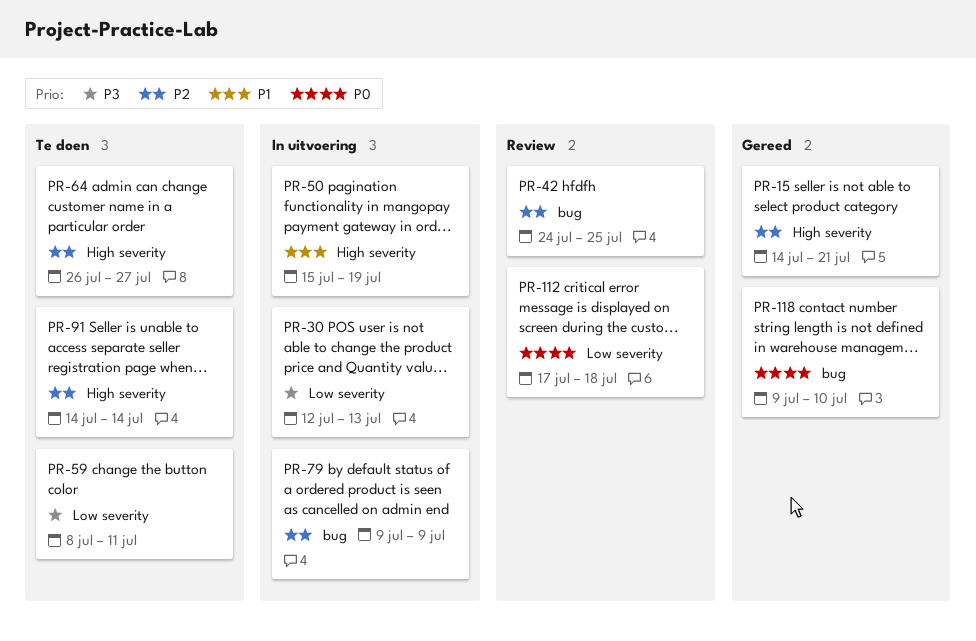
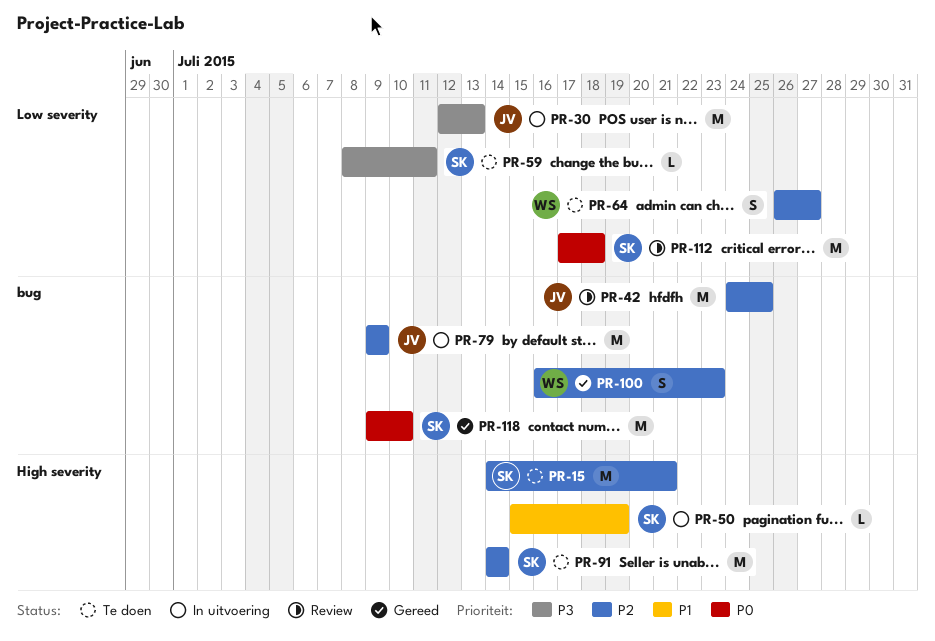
PR-15, status: Gereed -> Te doen
PR-64, label: High severity -> Low severity
PR-100: none -> present

